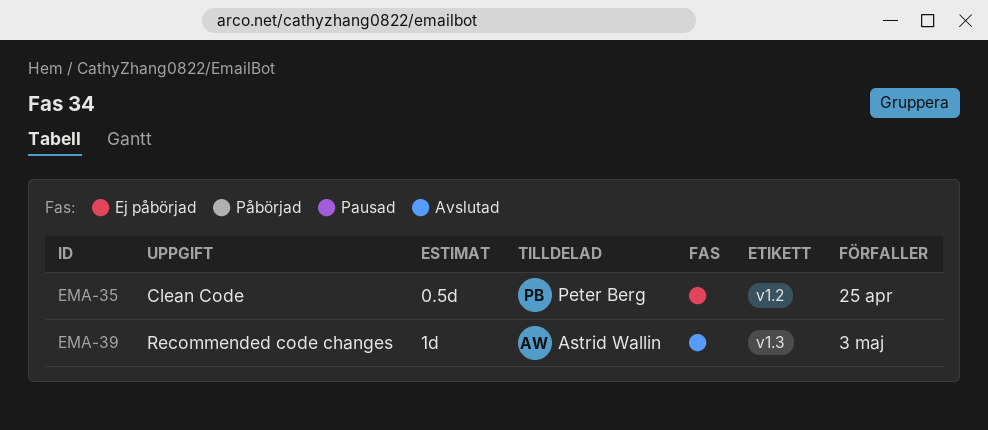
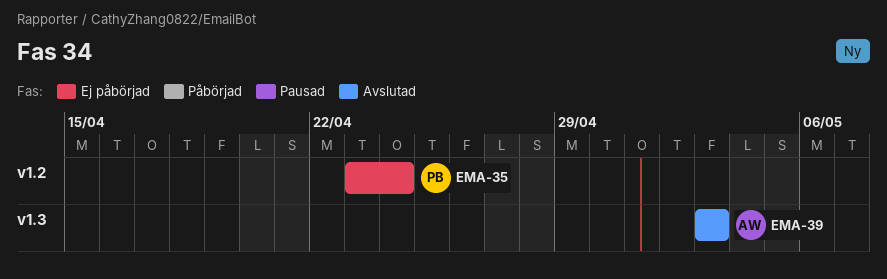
EMA-35, due: Apr 25 -> Apr 24

